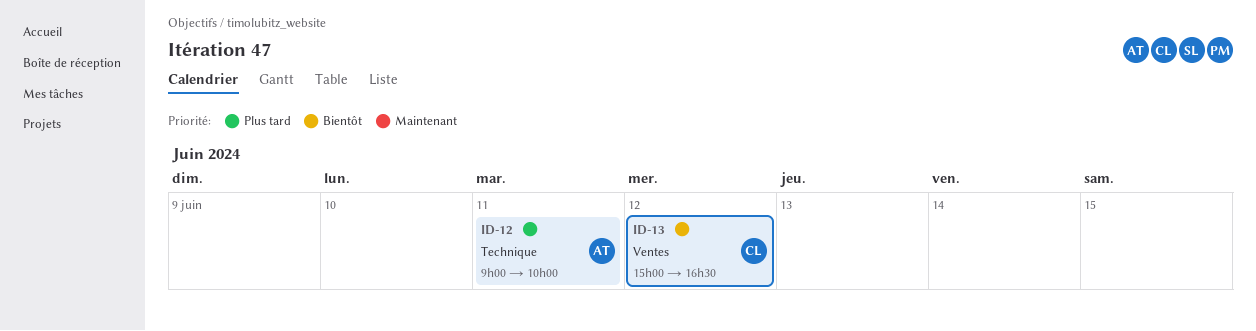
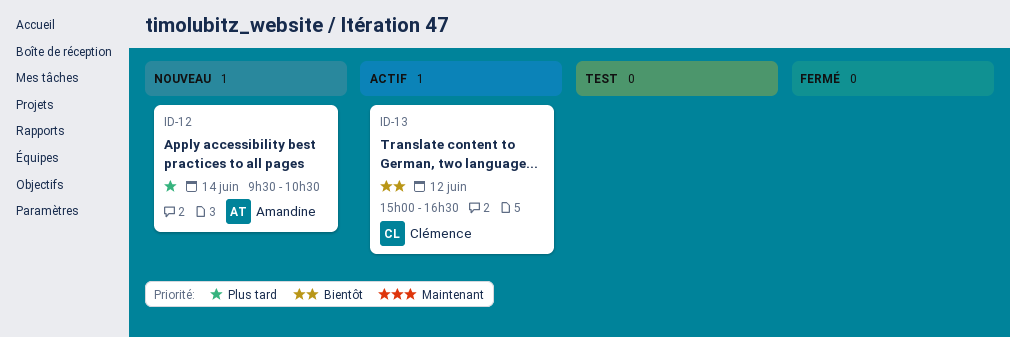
ID-12, day: Jun 11 -> Jun 14
ID-12, begins: 09:00 -> 09:30
ID-12, ends: 10:00 -> 10:30

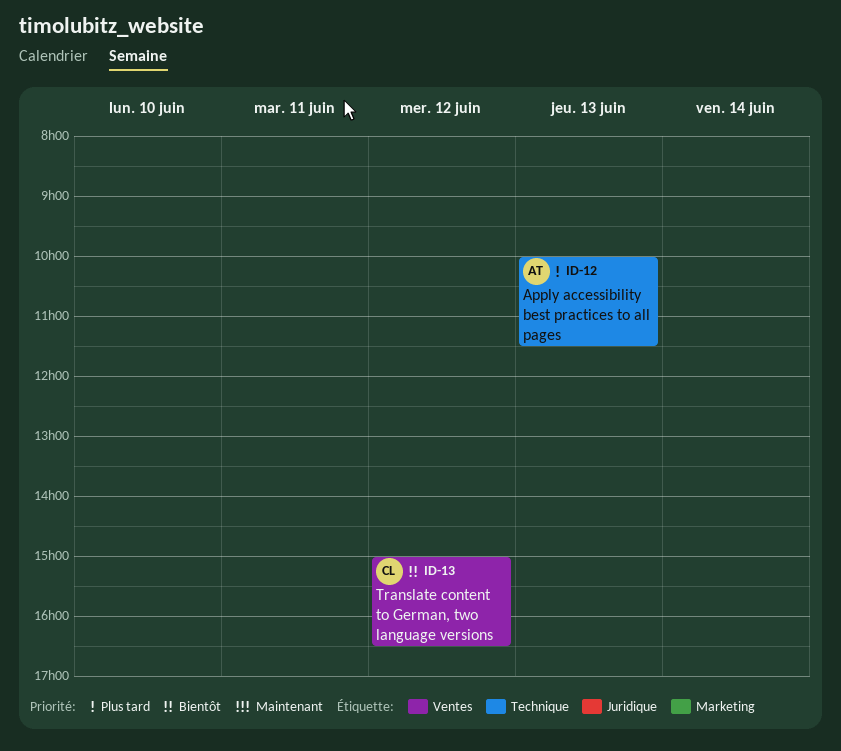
ID-12, day: Jun 14 -> Jun 13
ID-12, begins: 09:30 -> 10:00
ID-12, ends: 10:30 -> 11:30

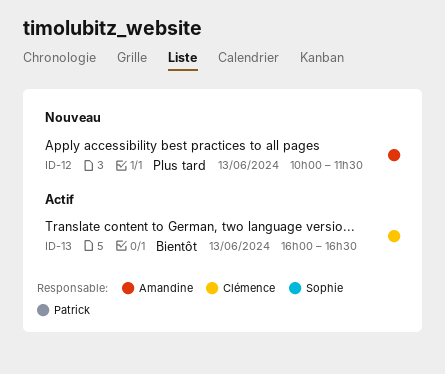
ID-13, day: Jun 12 -> Jun 13
ID-13, begins: 15:00 -> 16:00

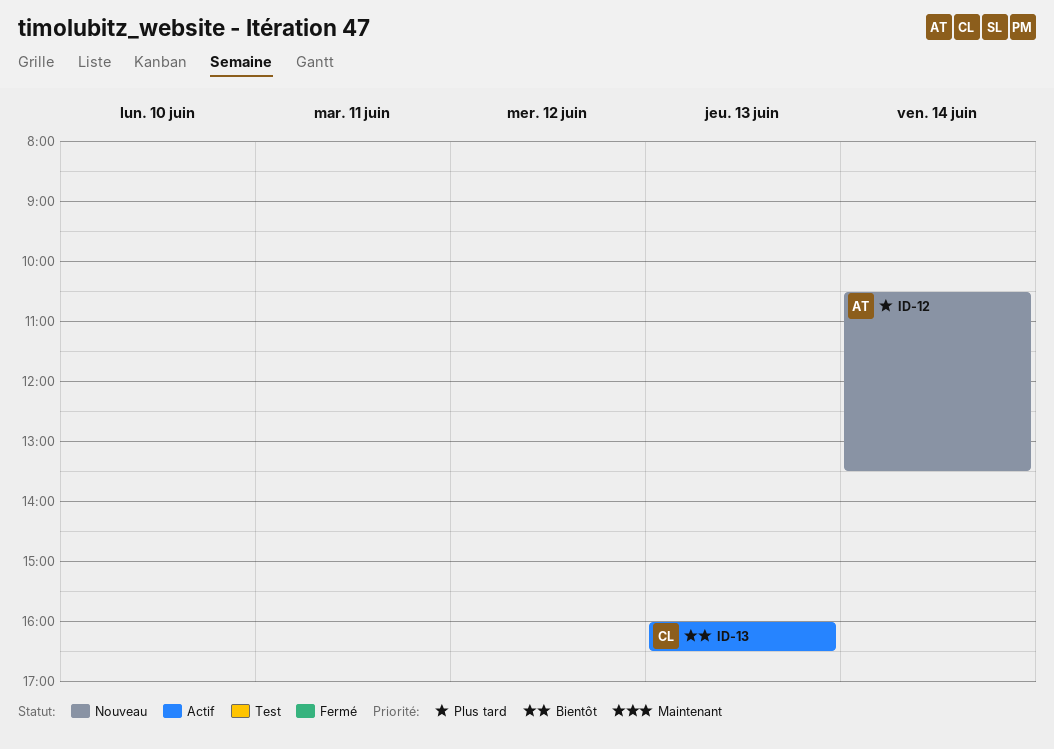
ID-12, day: Jun 13 -> Jun 14
ID-12, begins: 10:00 -> 10:30
ID-12, ends: 11:30 -> 13:30

